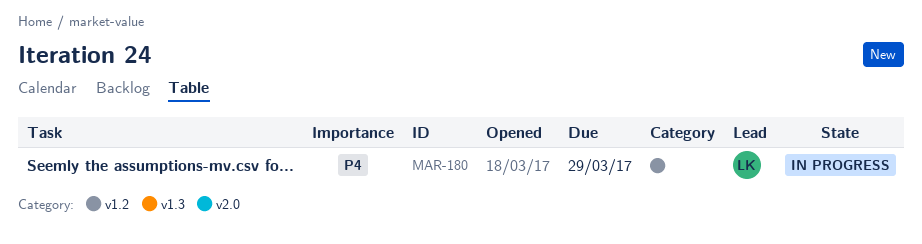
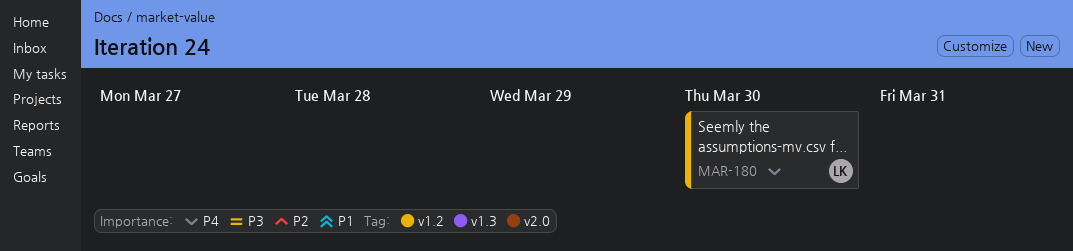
MAR-180, due: Mar 29 -> Mar 30

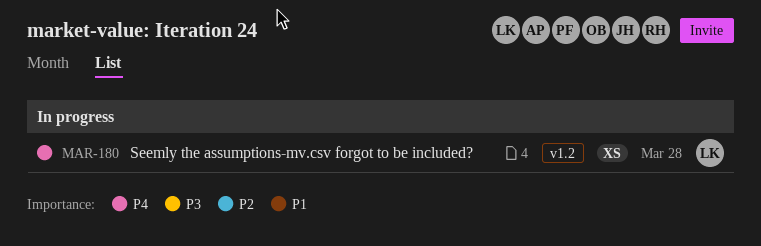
MAR-180, due: Mar 30 -> Mar 28

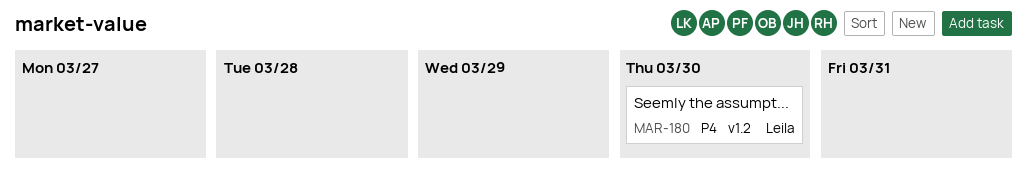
MAR-180, due: Mar 28 -> Mar 30

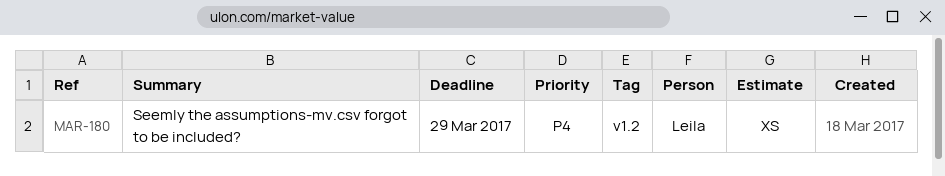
MAR-180, due: Mar 30 -> Mar 29

